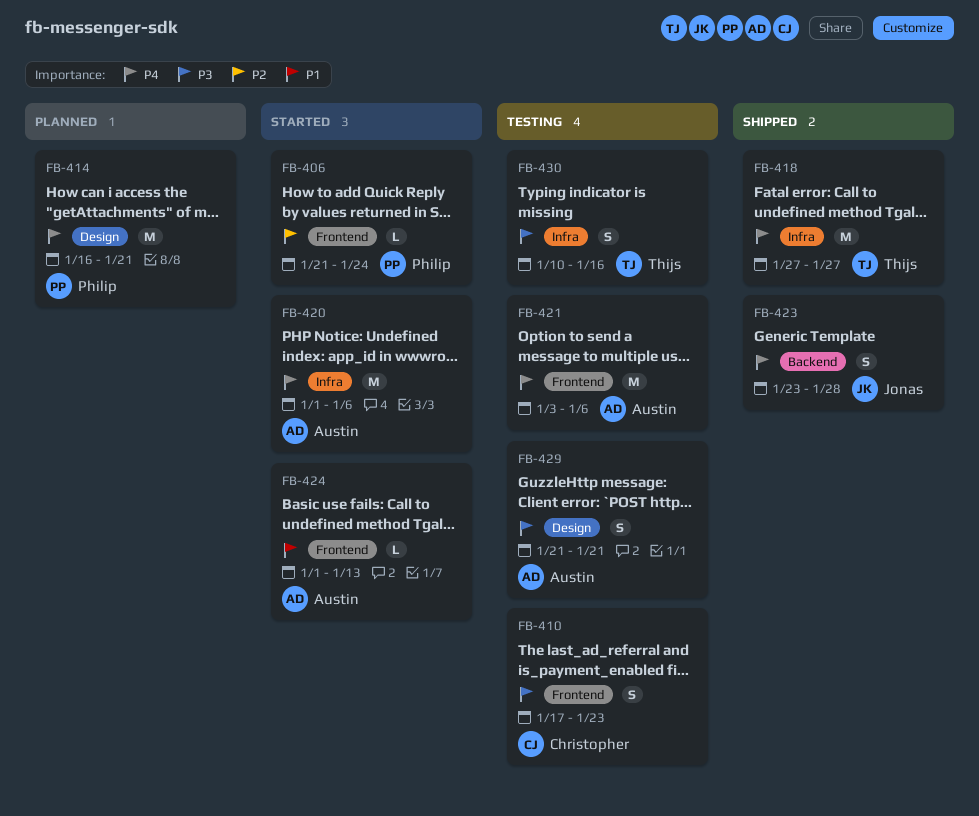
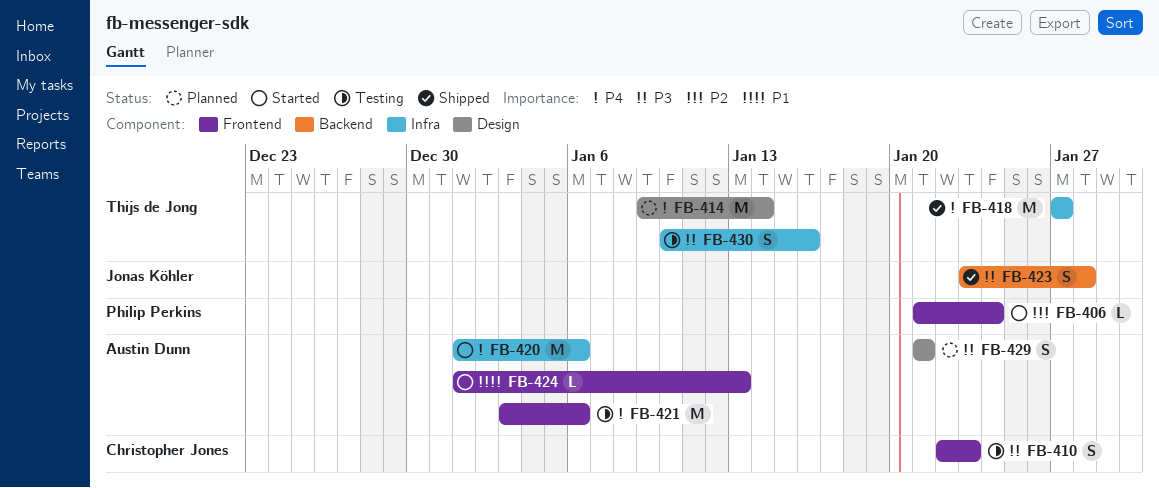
FB-410, start: Jan 17 -> Jan 22
FB-414, owner: Philip Perkins -> Thijs de Jong
FB-414, start: Jan 16 -> Jan 9
FB-414, due: Jan 21 -> Jan 14
FB-423, priority: P4 -> P3
FB-429, status: Testing -> Planned

